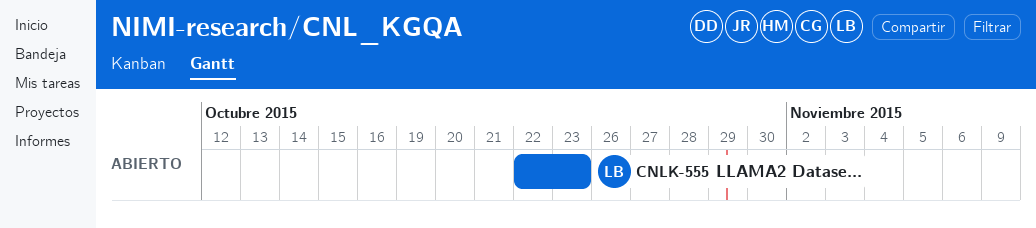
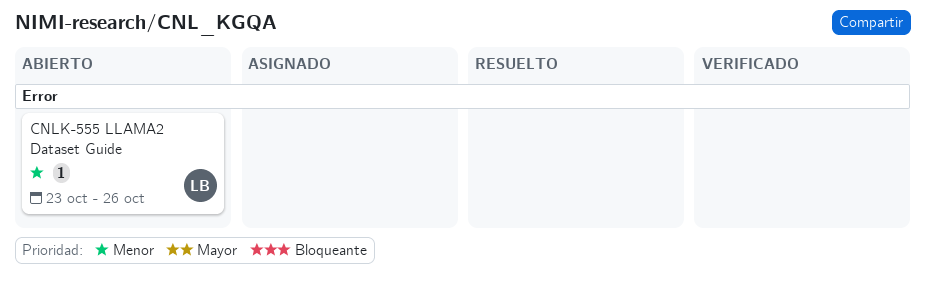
CNLK-555, start: Oct 22 -> Oct 23
CNLK-555, due: Oct 23 -> Oct 26

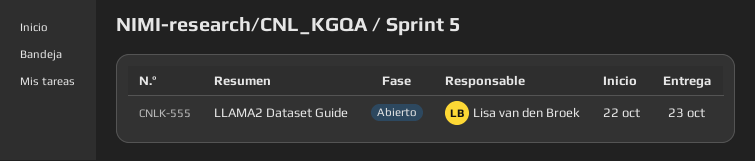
CNLK-555, start: Oct 23 -> Oct 22
CNLK-555, due: Oct 26 -> Oct 23

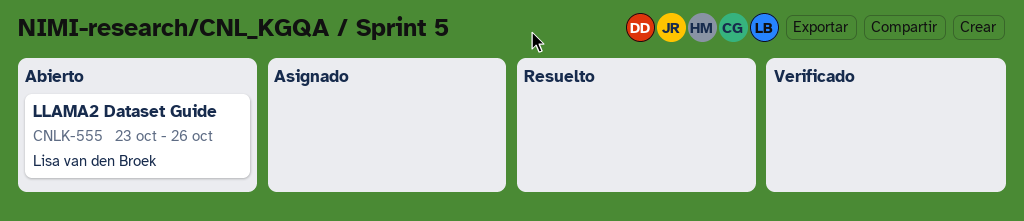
CNLK-555, start: Oct 22 -> Oct 23
CNLK-555, due: Oct 23 -> Oct 26

